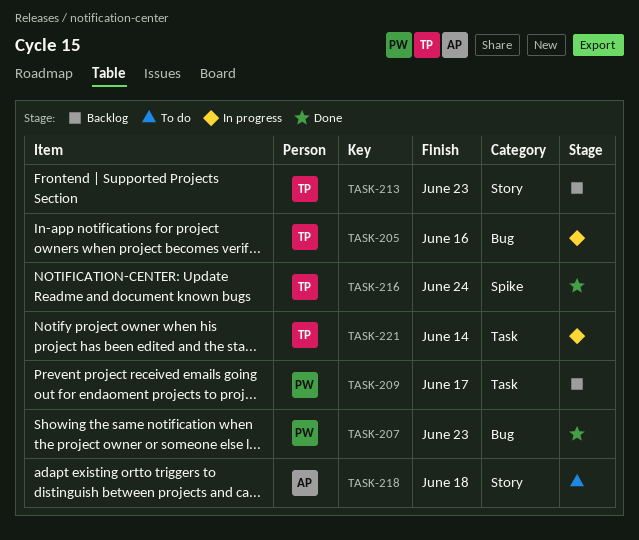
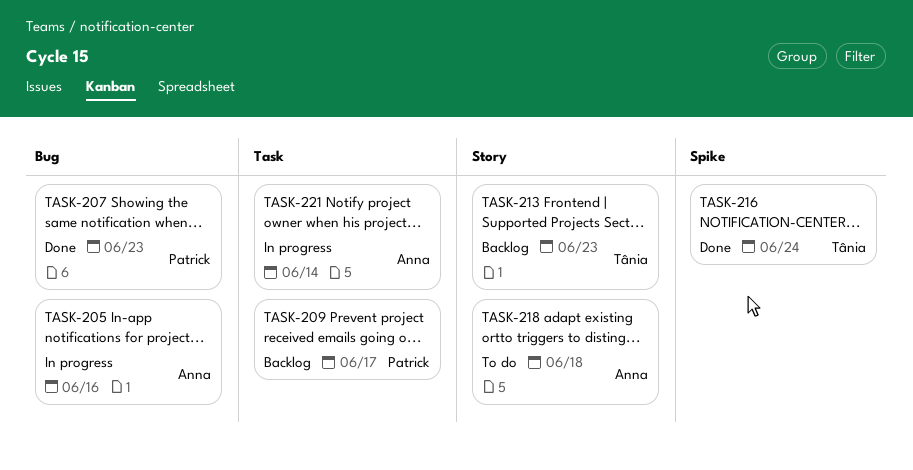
TASK-205, owner: Tânia -> Anna
TASK-221, owner: Tânia -> Anna

